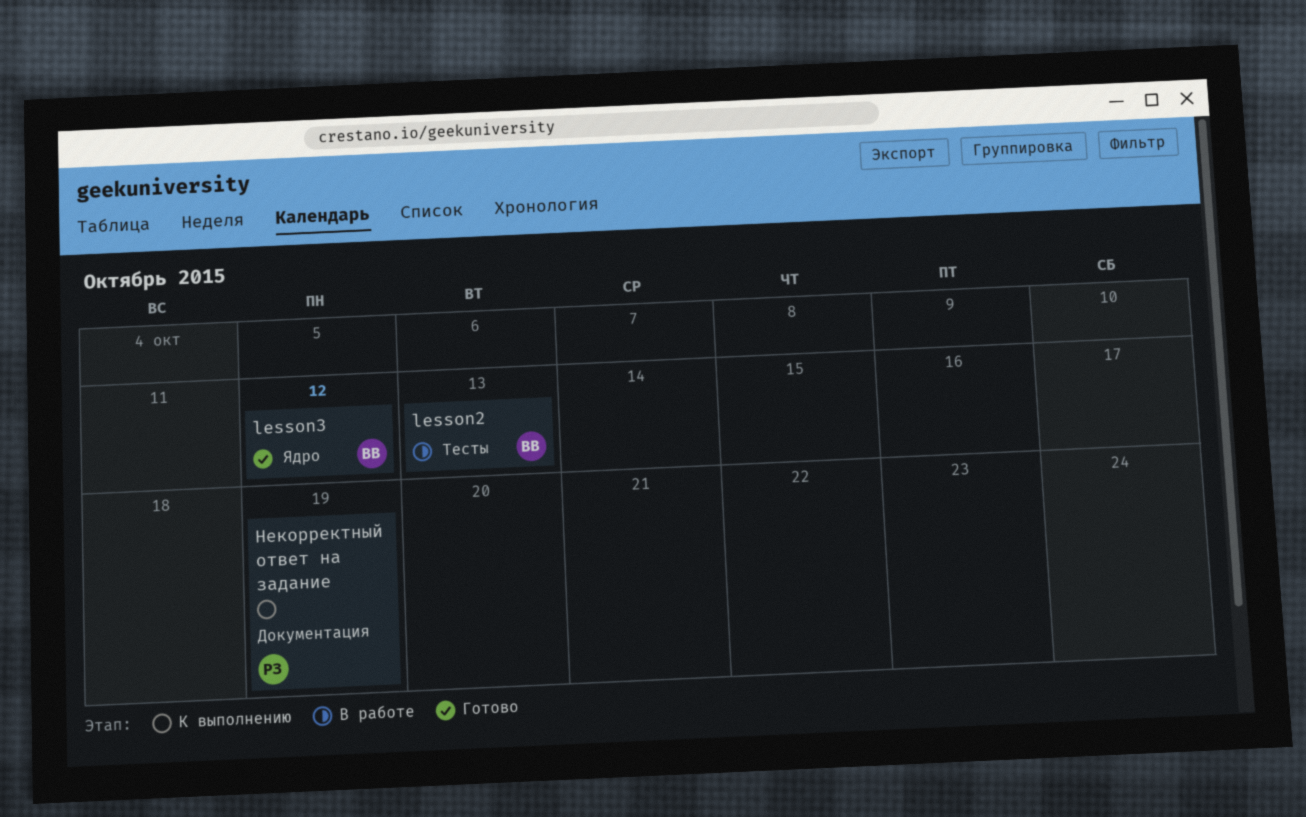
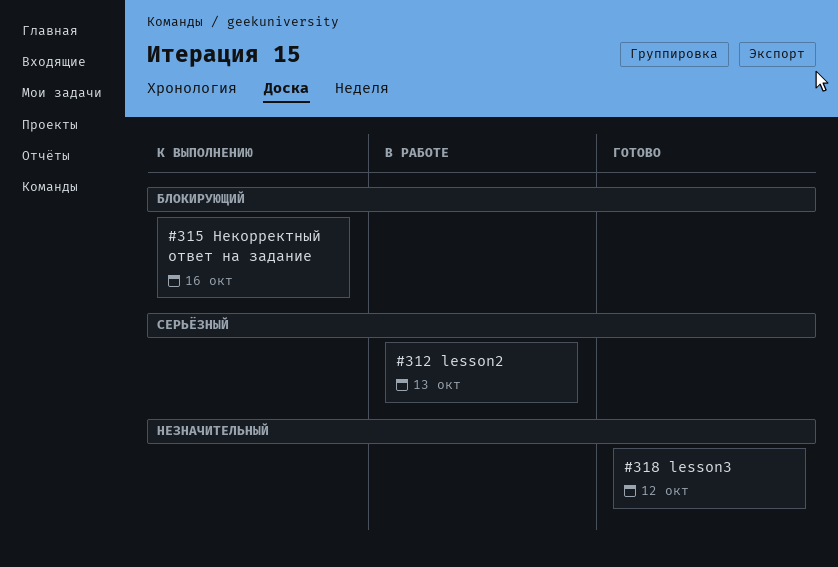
Некорректный ответ на задание, due: Oct 19 -> Oct 16

